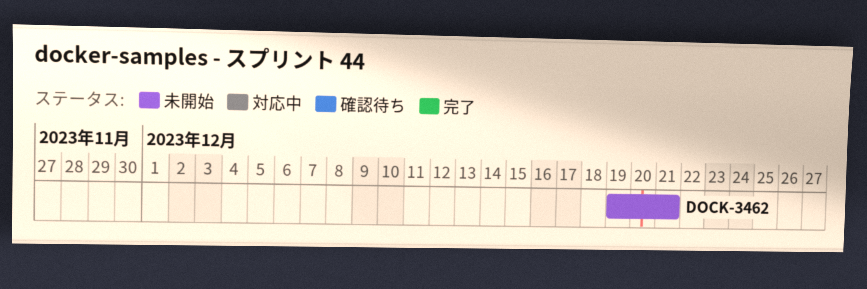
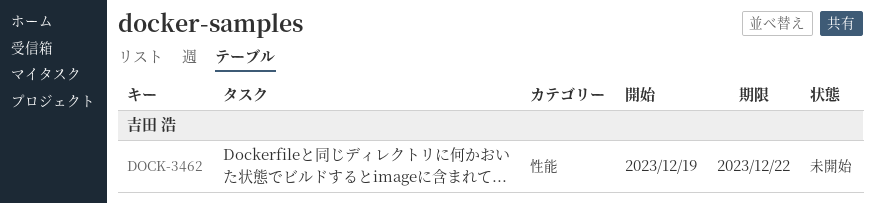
DOCK-3462, due: Dec 21 -> Dec 22

